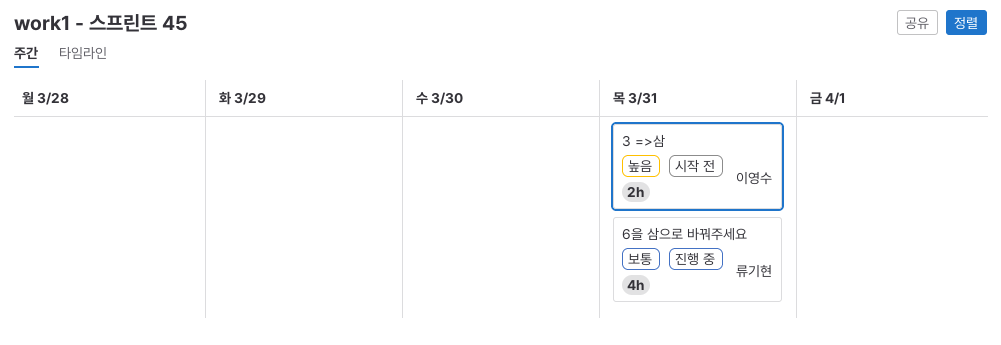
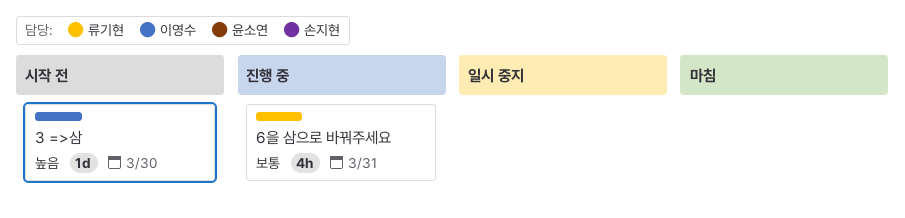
3 =>삼, estimate: 2h -> 1d
3 =>삼, due: Mar 31 -> Mar 30

